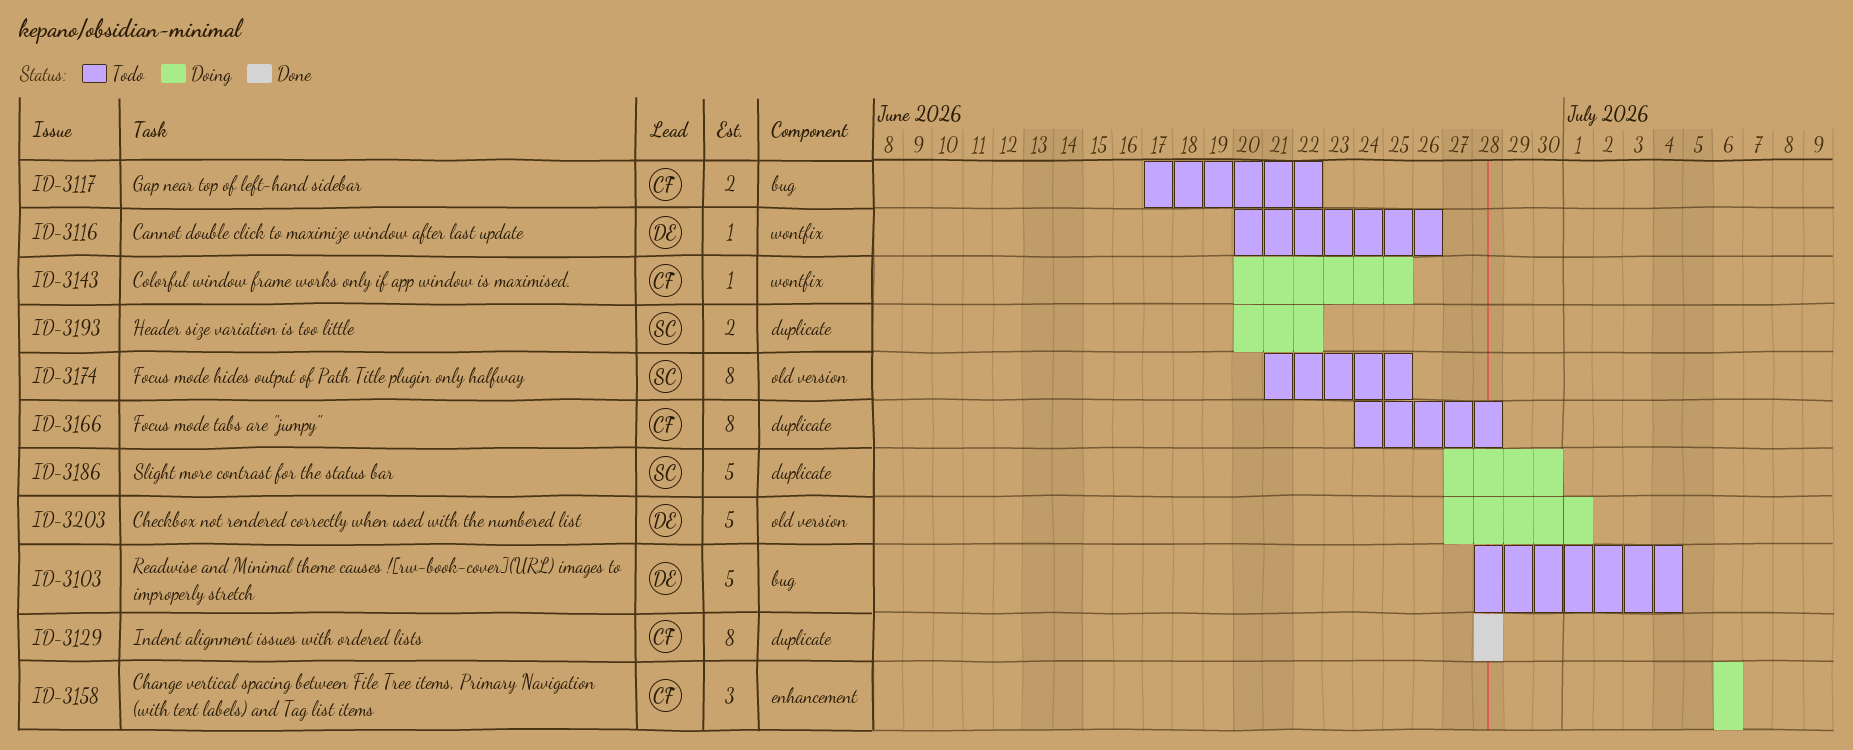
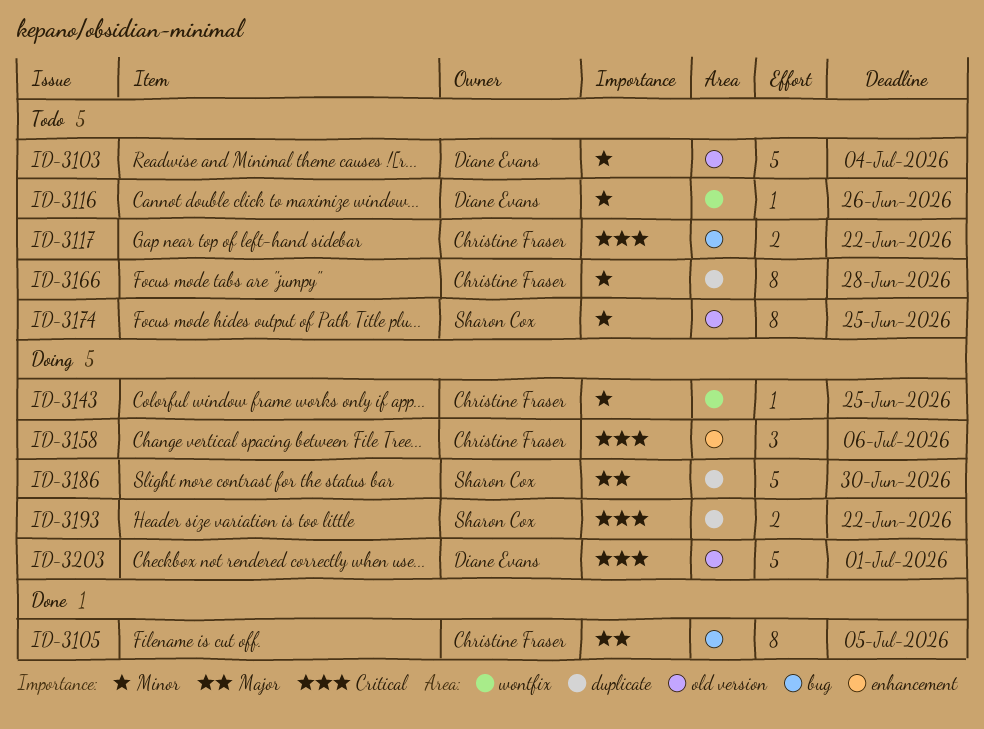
ID-3103, label: bug -> old version
ID-3105: none -> present
ID-3129: present -> none

